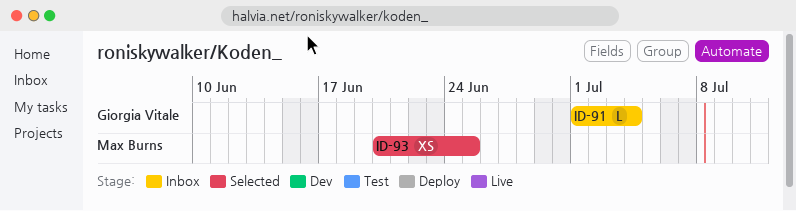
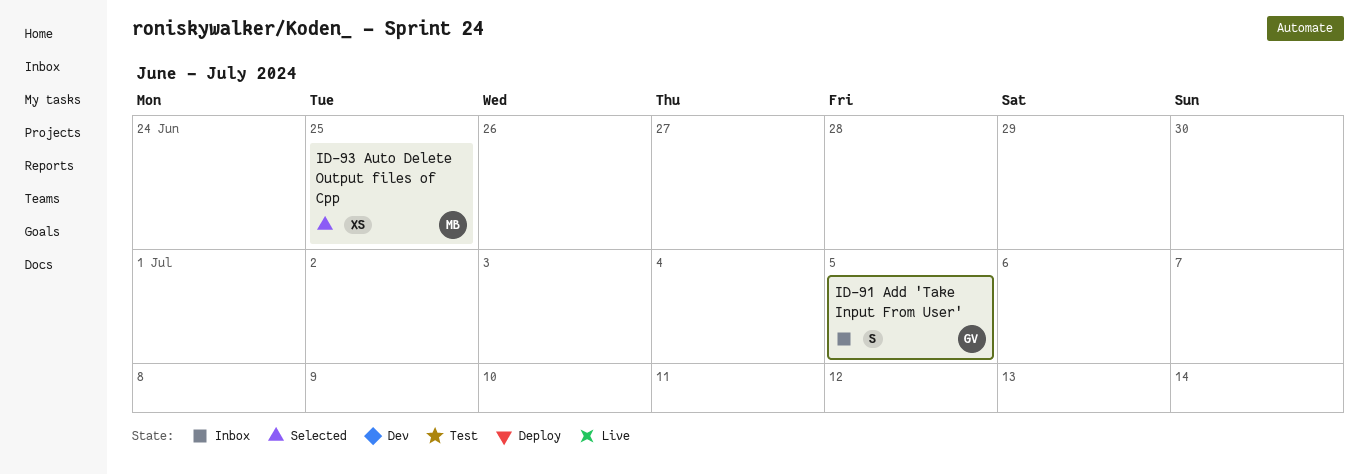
ID-91, estimate: L -> S
ID-91, due: Jul 4 -> Jul 5

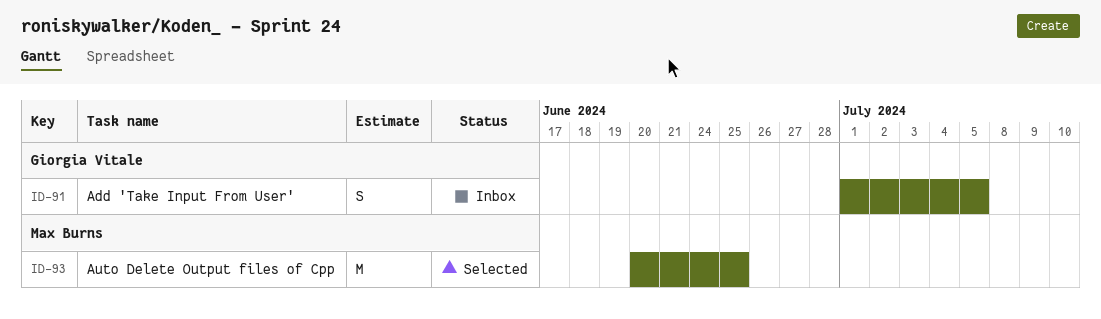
ID-93, estimate: XS -> M

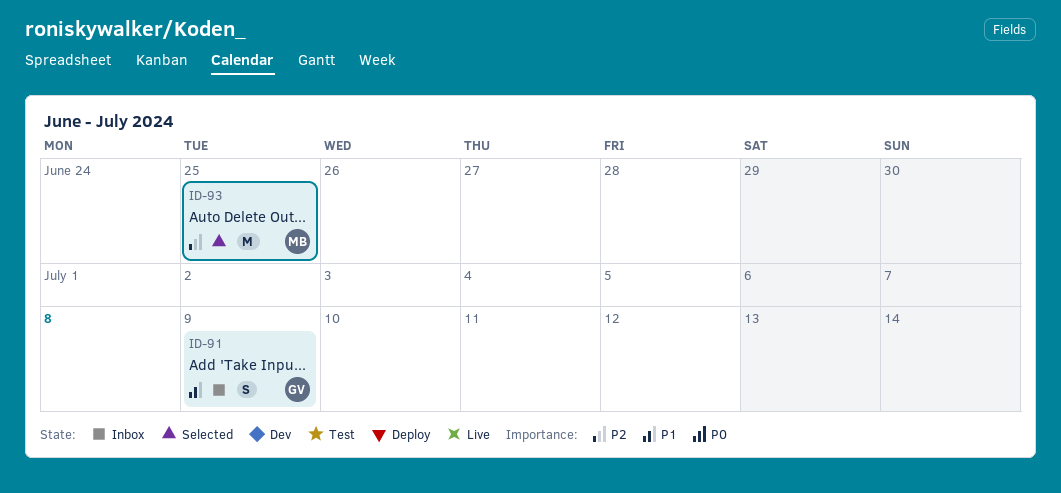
ID-91, due: Jul 5 -> Jul 9

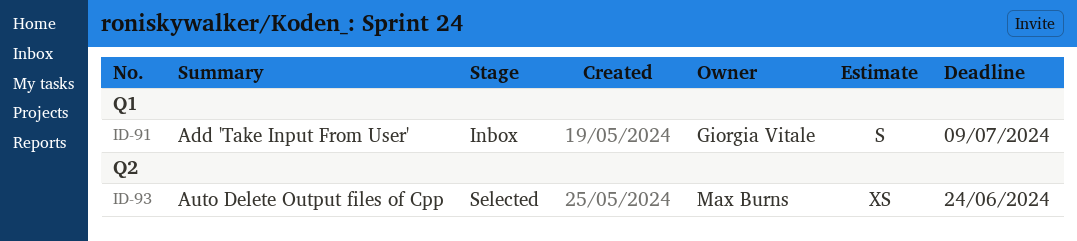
ID-93, estimate: M -> XS
ID-93, due: Jun 25 -> Jun 24

